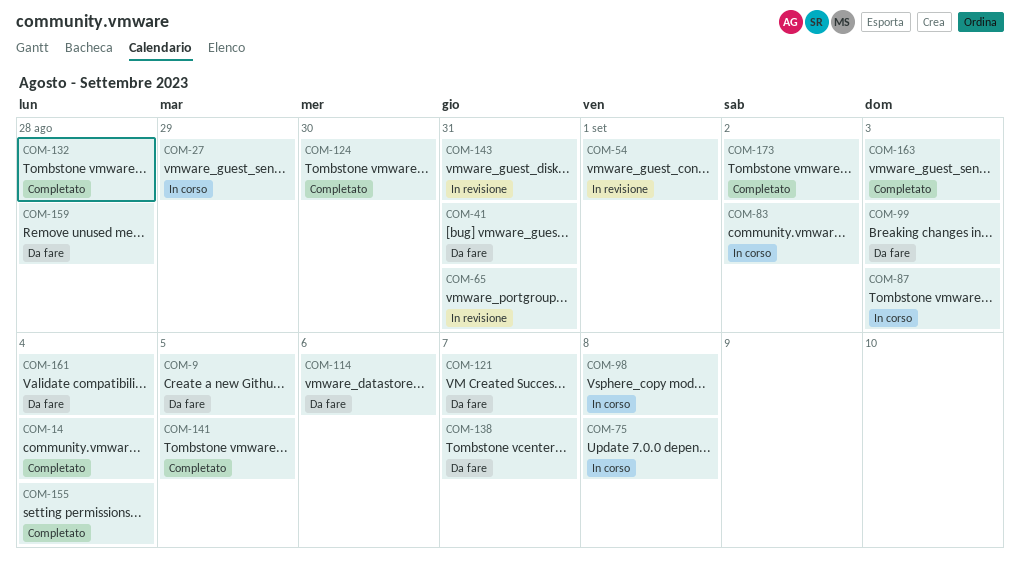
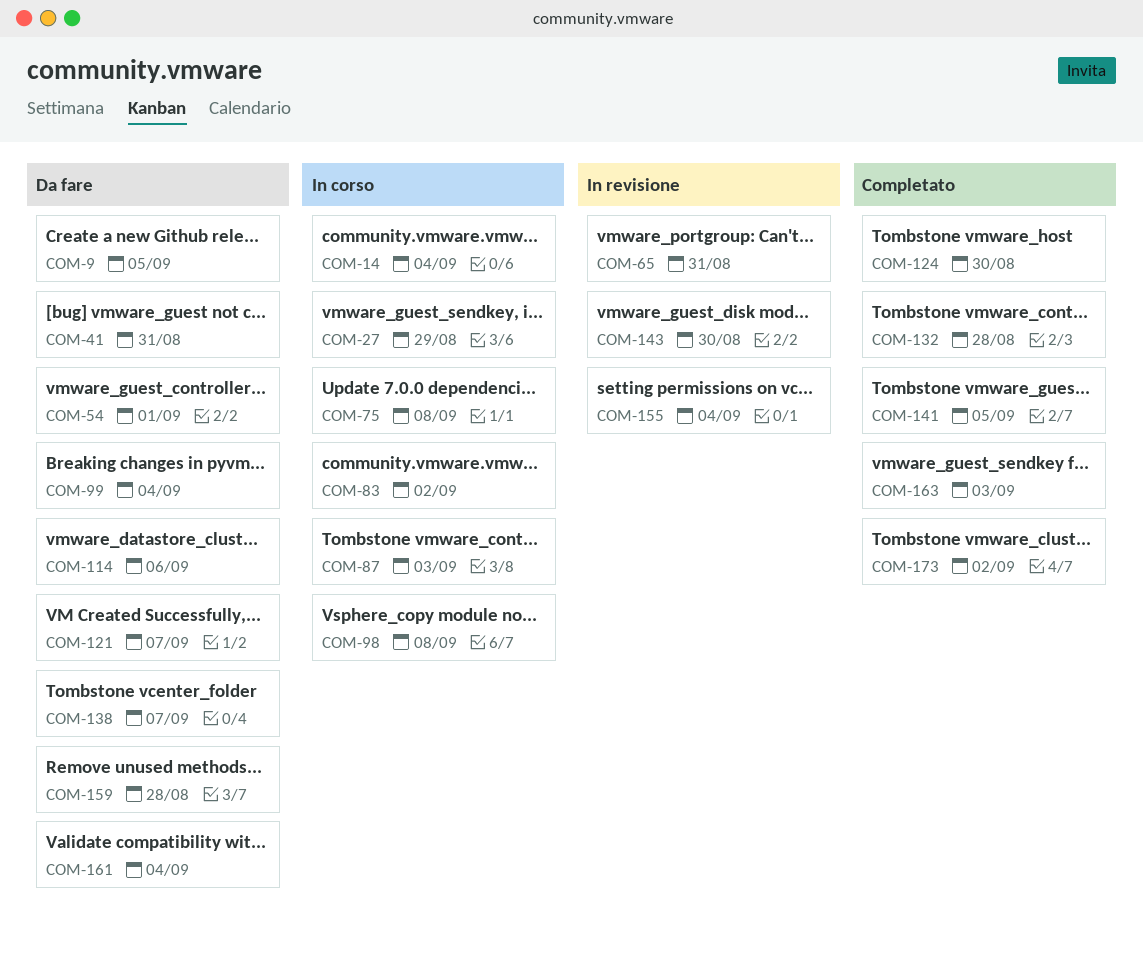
COM-14, status: Completato -> In corso
COM-54, status: In revisione -> Da fare
COM-99, due: Sep 3 -> Sep 4
COM-143, due: Aug 31 -> Aug 30
COM-155, status: Completato -> In revisione

